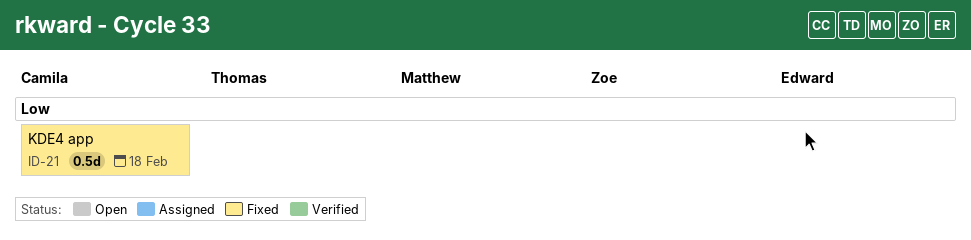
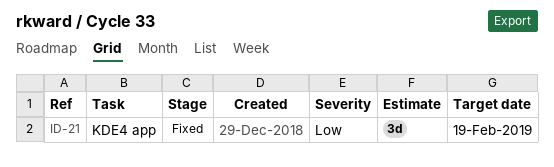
ID-21, estimate: 0.5d -> 3d
ID-21, due: Feb 18 -> Feb 19

